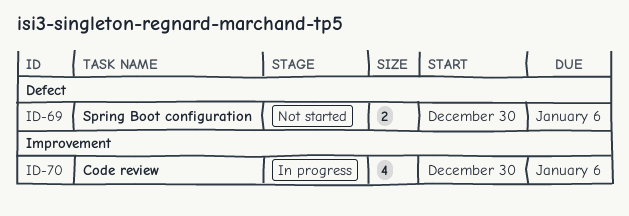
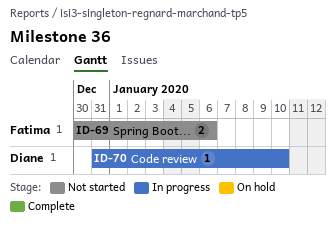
ID-70, estimate: 4 -> 1
ID-70, start: Dec 30 -> Dec 31
ID-70, due: Jan 6 -> Jan 10

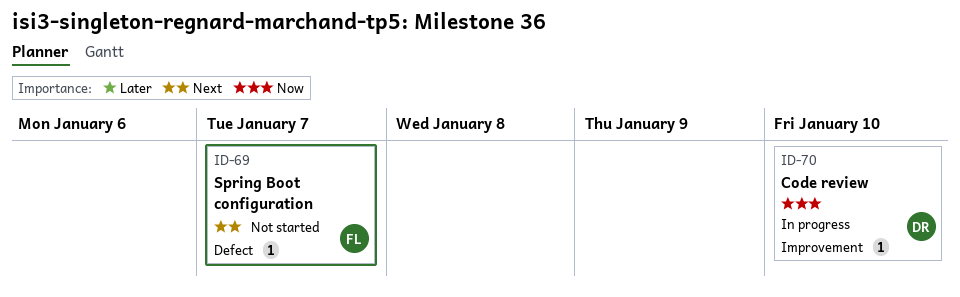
ID-69, estimate: 2 -> 1
ID-69, due: Jan 6 -> Jan 7

